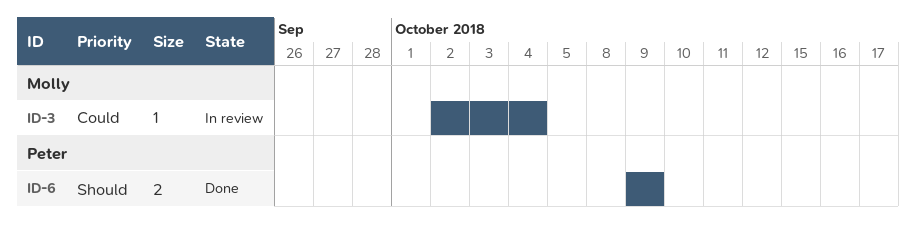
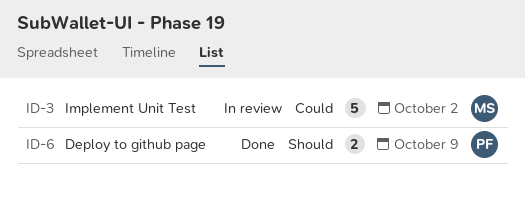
ID-3, estimate: 1 -> 5
ID-3, due: Oct 4 -> Oct 2

